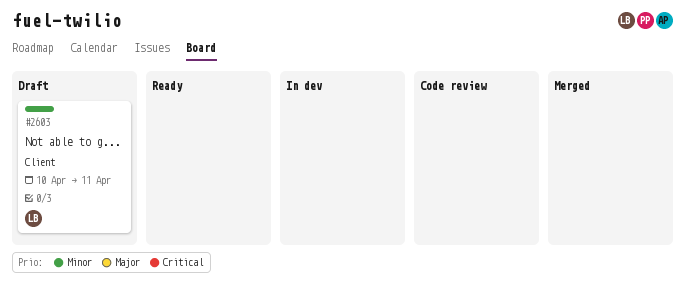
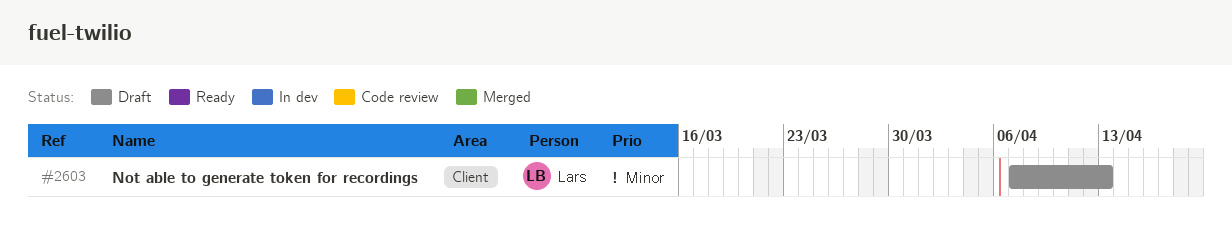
#2603, start: Apr 10 -> Apr 7
#2603, due: Apr 11 -> Apr 13

